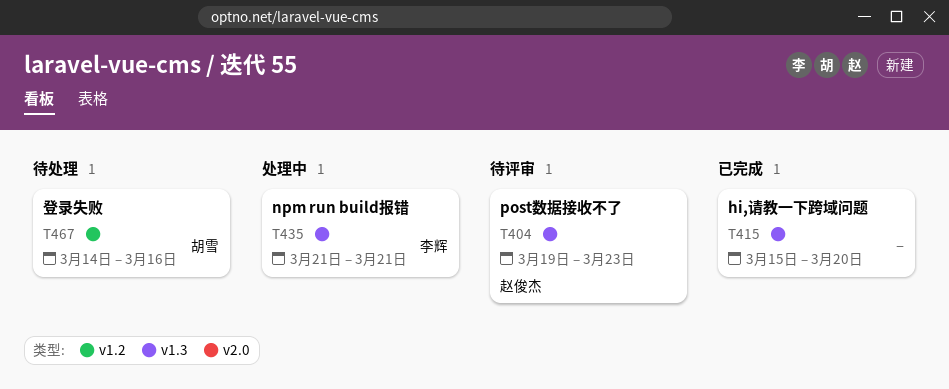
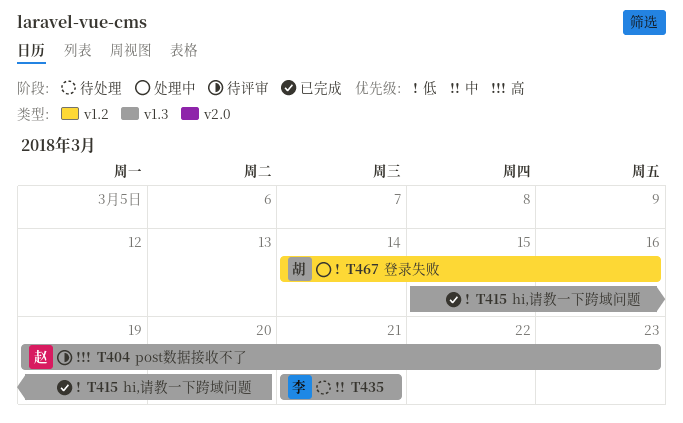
T435, status: 处理中 -> 待处理
T467, status: 待处理 -> 处理中

